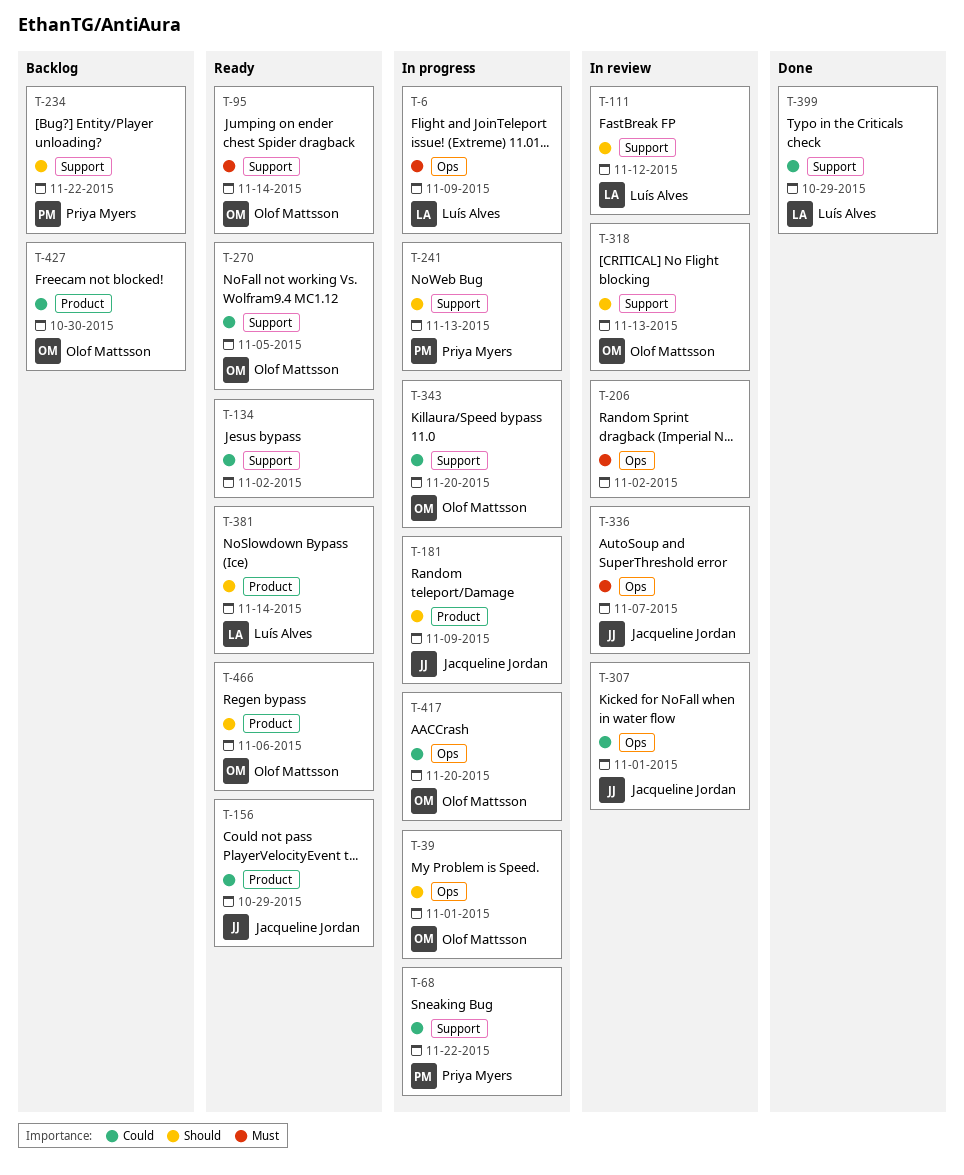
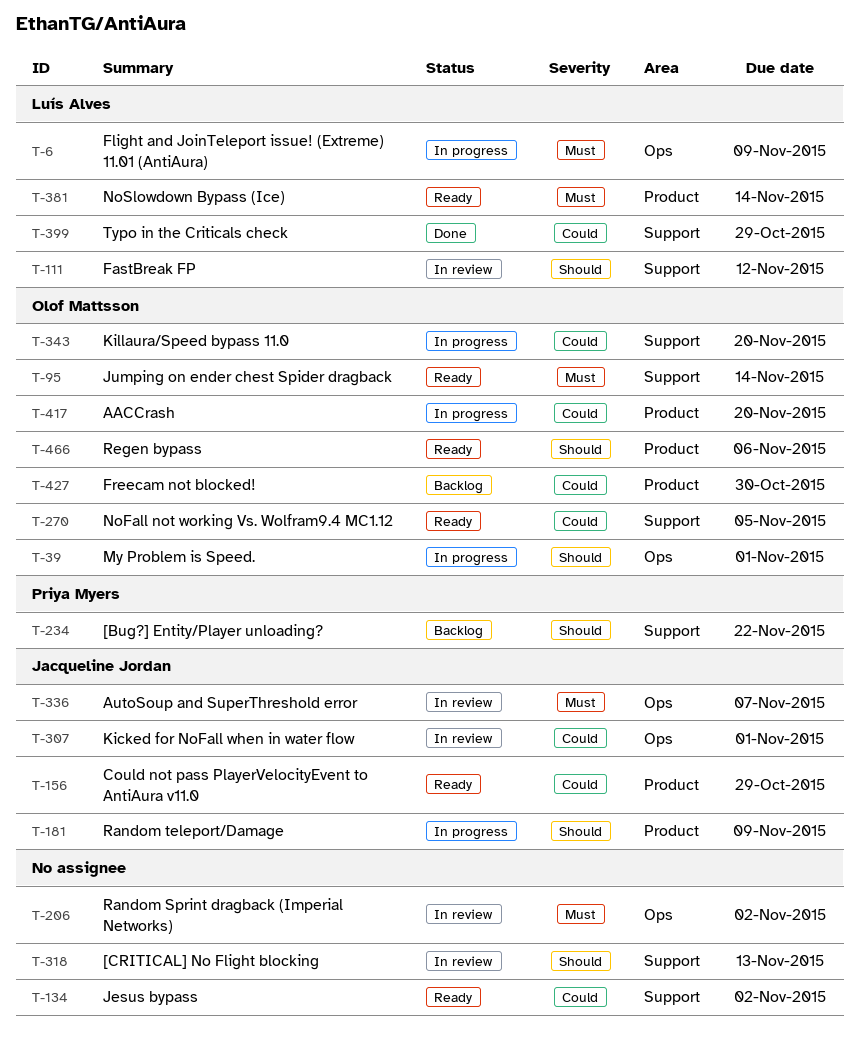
T-68: present -> none
T-241: present -> none
T-318, owner: Olof Mattsson -> none
T-381, priority: Should -> Must
T-417, label: Ops -> Product

